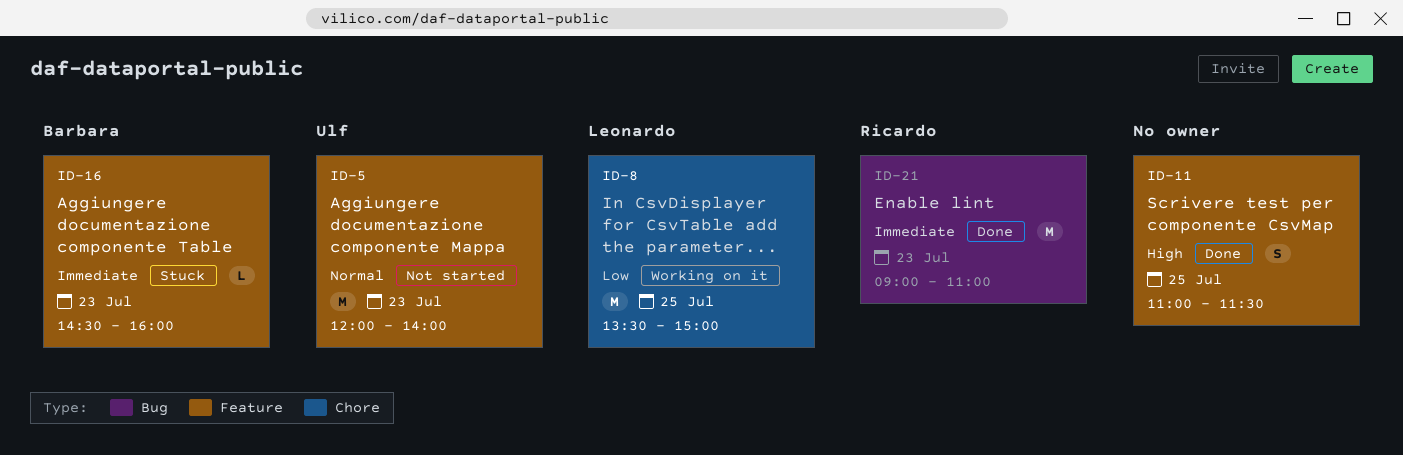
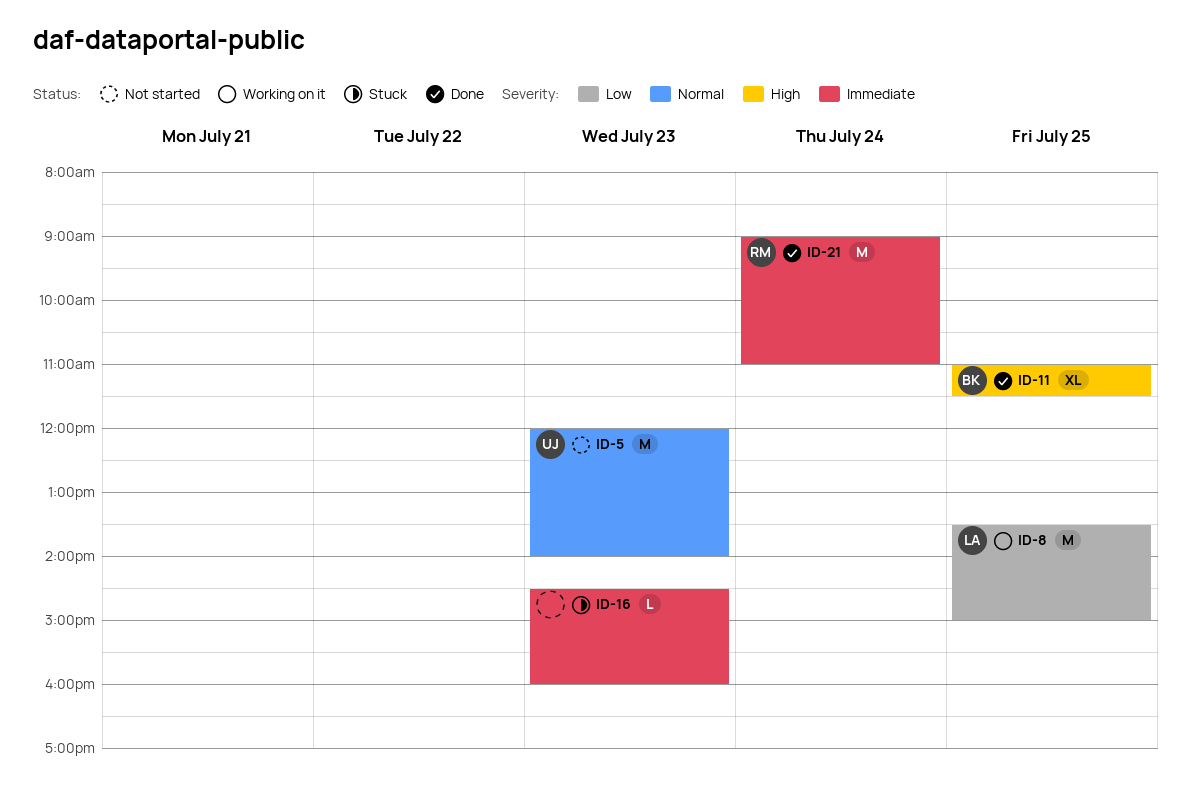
ID-11, owner: none -> Barbara
ID-11, estimate: S -> XL
ID-16, owner: Barbara -> none
ID-21, day: Jul 23 -> Jul 24

